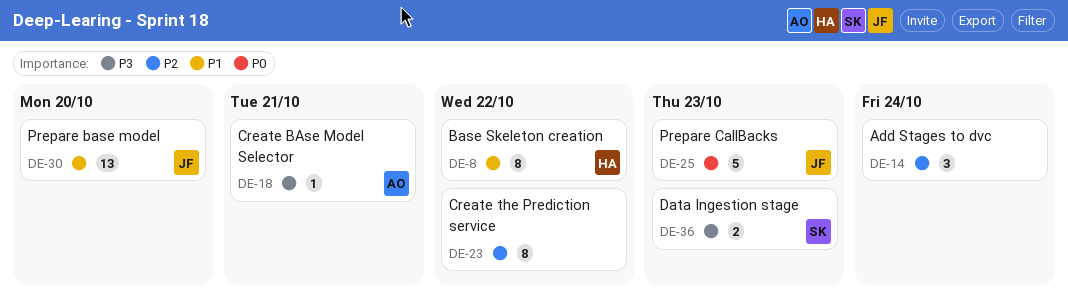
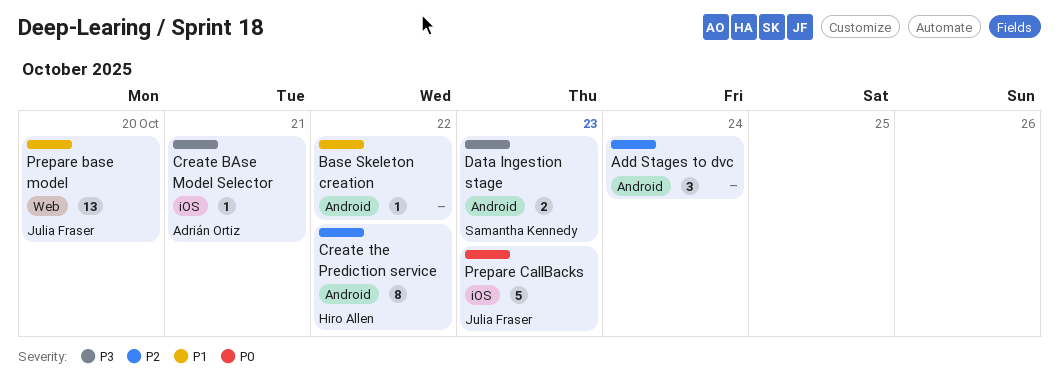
Base Skeleton creation, owner: Hiro Allen -> none
Base Skeleton creation, estimate: 8 -> 1
Create the Prediction service, owner: none -> Hiro Allen

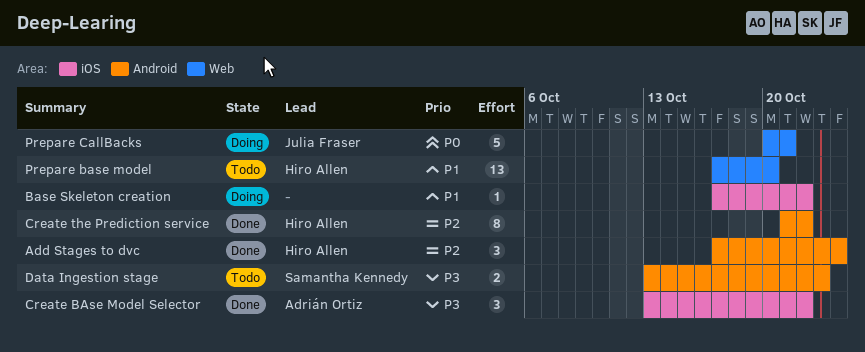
Add Stages to dvc, owner: none -> Hiro Allen
Base Skeleton creation, label: Android -> iOS
Create BAse Model Selector, estimate: 1 -> 3
Create BAse Model Selector, due: Oct 21 -> Oct 22
Prepare base model, owner: Julia Fraser -> Hiro Allen
Prepare CallBacks, label: iOS -> Web
Prepare CallBacks, due: Oct 23 -> Oct 21

